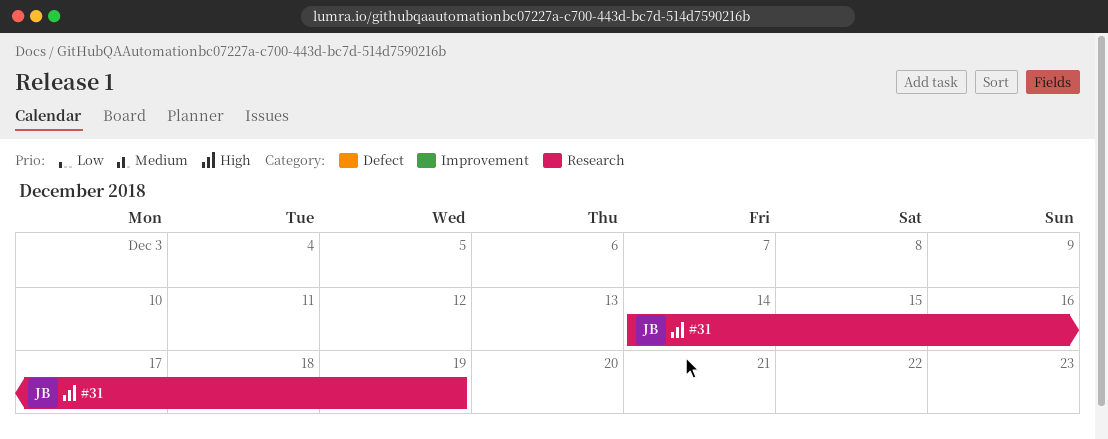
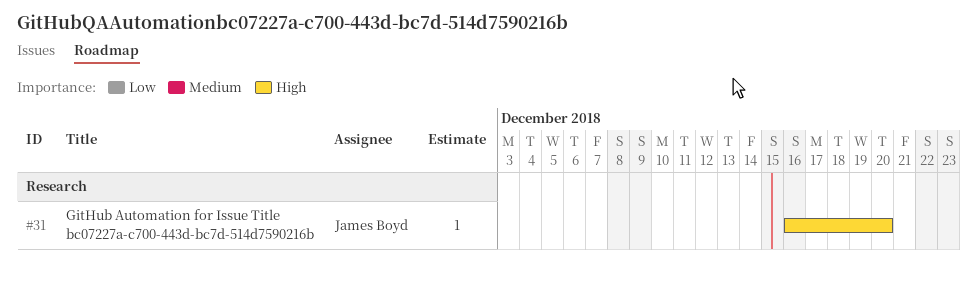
#31, start: Dec 14 -> Dec 16
#31, due: Dec 19 -> Dec 20

